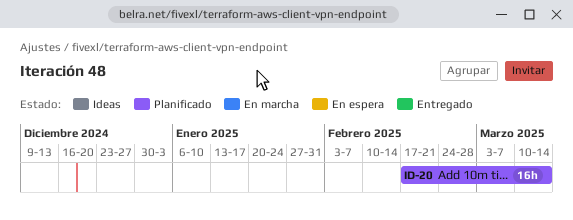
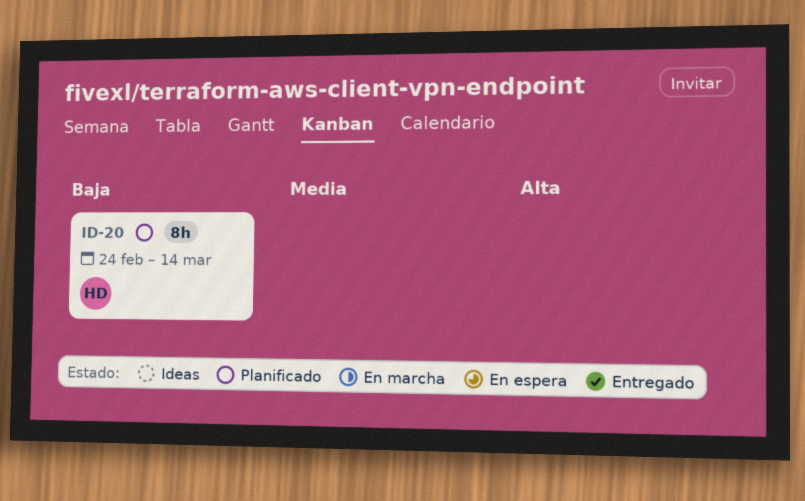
ID-20, estimate: 16h -> 8h
ID-20, start: Feb 17 -> Feb 24

